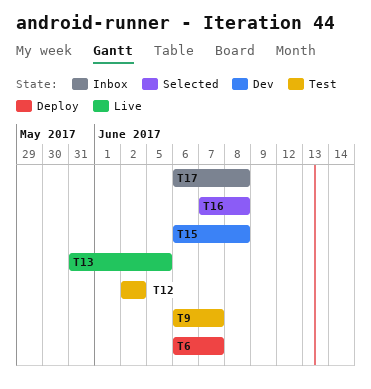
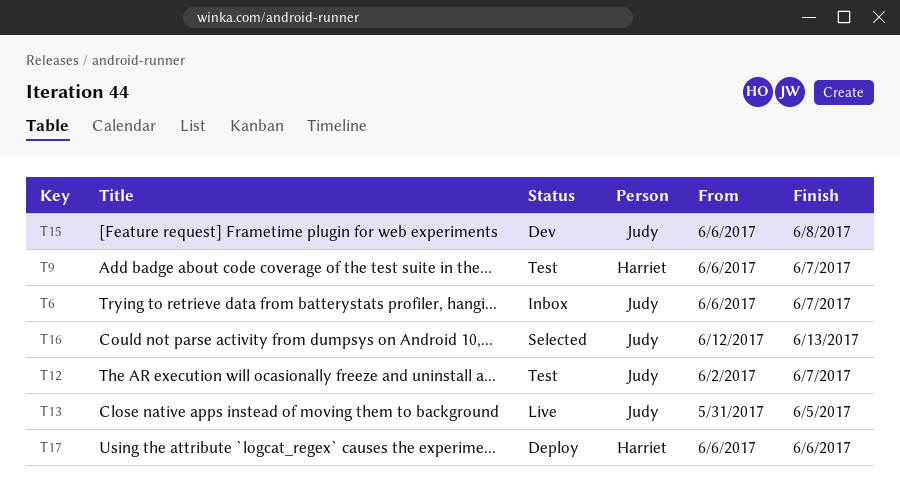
T6, status: Deploy -> Inbox
T12, due: Jun 2 -> Jun 7
T16, start: Jun 7 -> Jun 12
T16, due: Jun 8 -> Jun 13
T17, status: Inbox -> Deploy
T17, due: Jun 8 -> Jun 6

